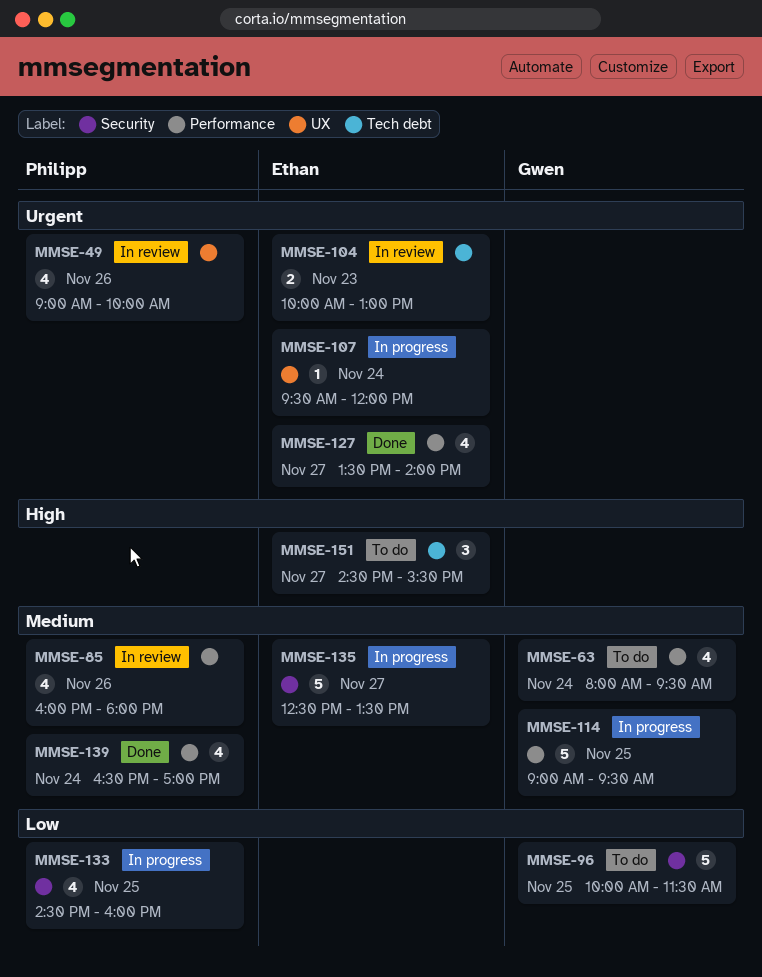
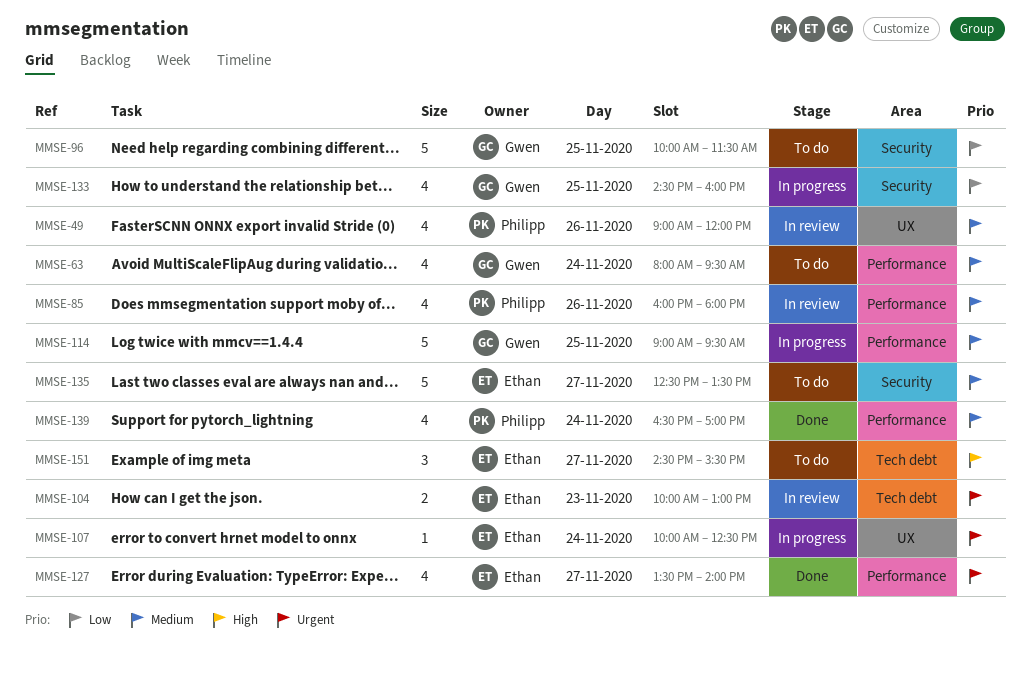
MMSE-49, priority: Urgent -> Medium
MMSE-49, ends: 10:00 -> 12:00
MMSE-107, begins: 09:30 -> 10:00
MMSE-107, ends: 12:00 -> 12:30
MMSE-133, owner: Philipp -> Gwen
MMSE-135, status: In progress -> To do

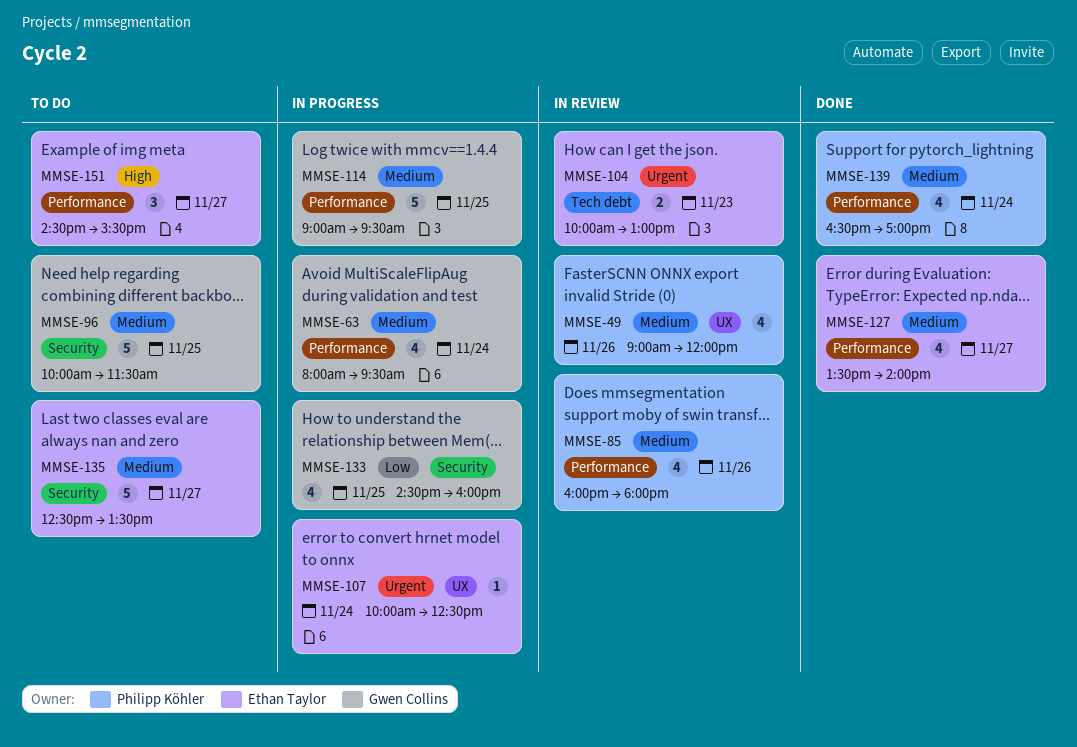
MMSE-63, status: To do -> In progress
MMSE-96, priority: Low -> Medium
MMSE-127, priority: Urgent -> Medium
MMSE-151, label: Tech debt -> Performance

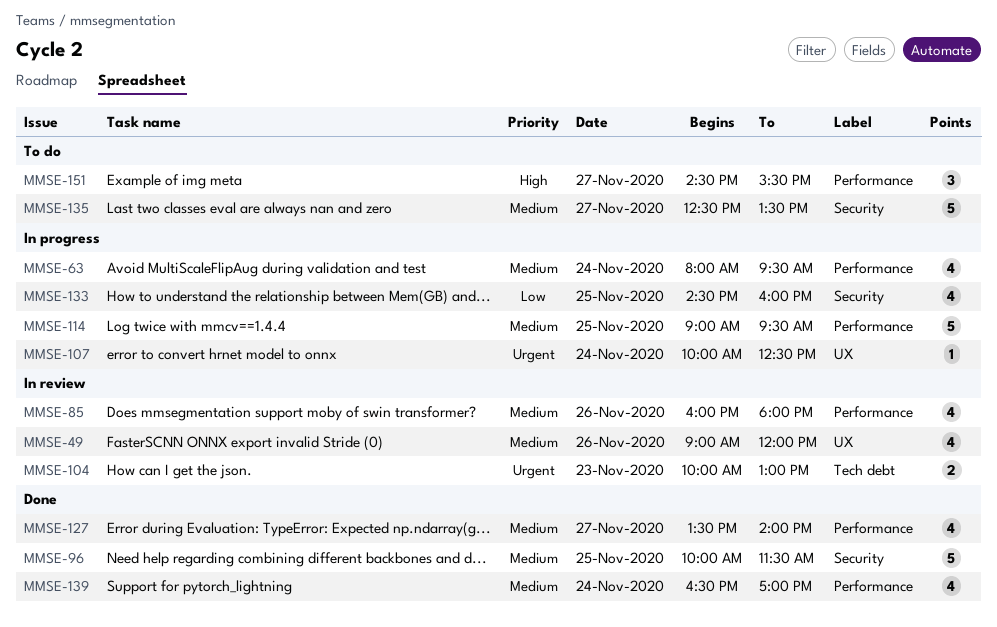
MMSE-96, status: To do -> Done

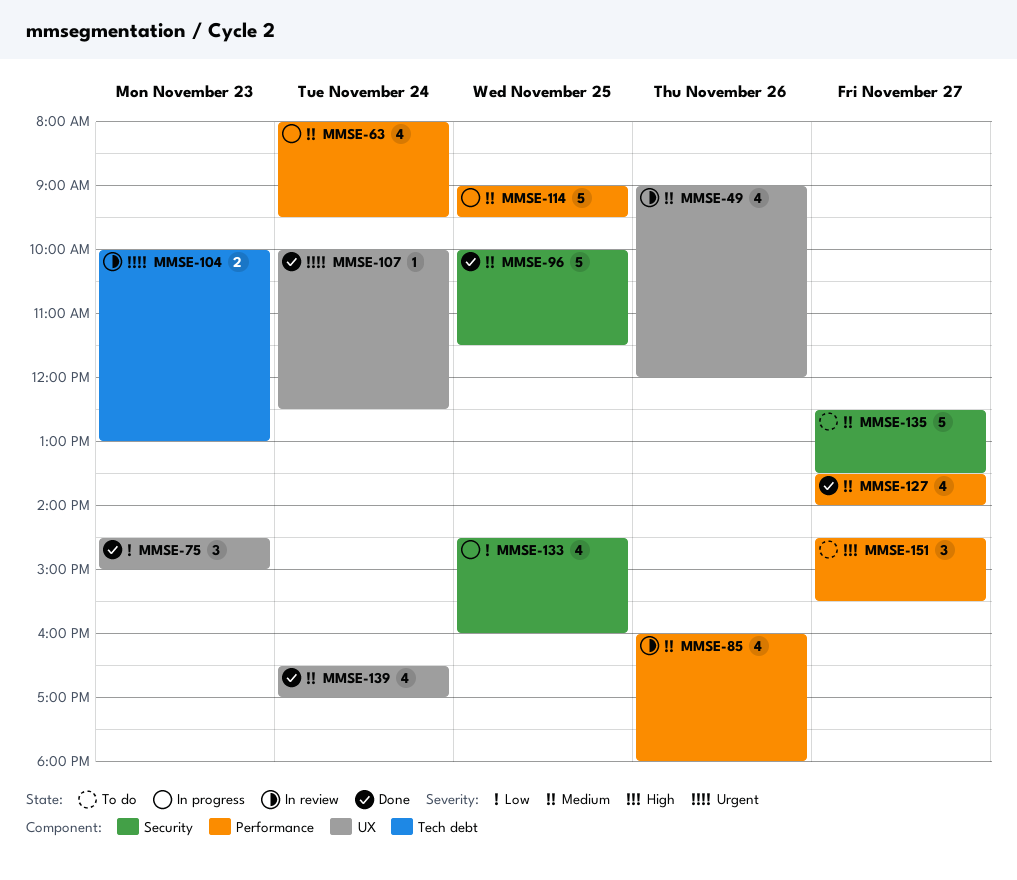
MMSE-75: none -> present
MMSE-107, status: In progress -> Done
MMSE-139, label: Performance -> UX

